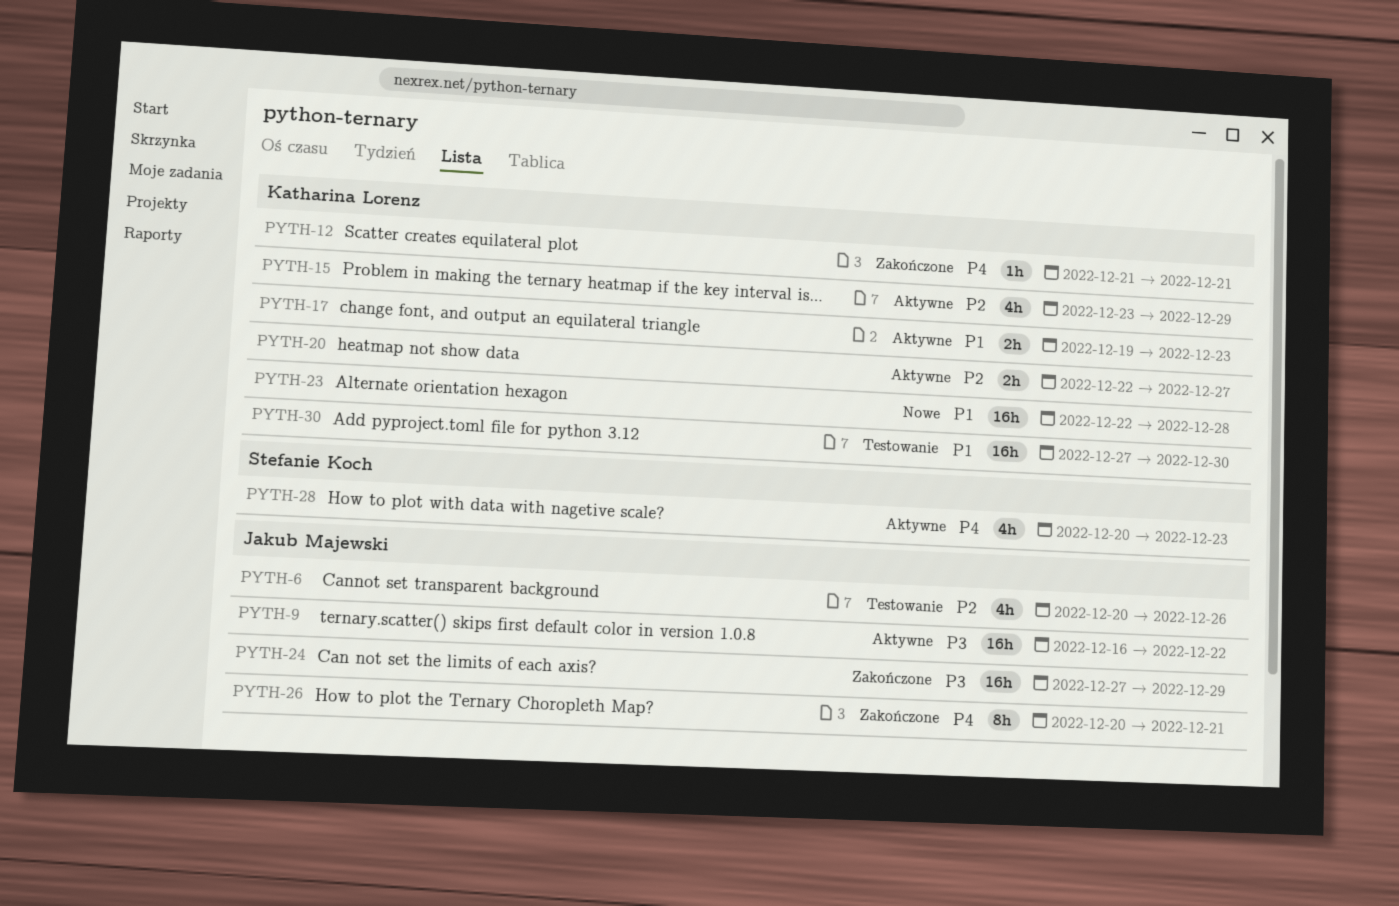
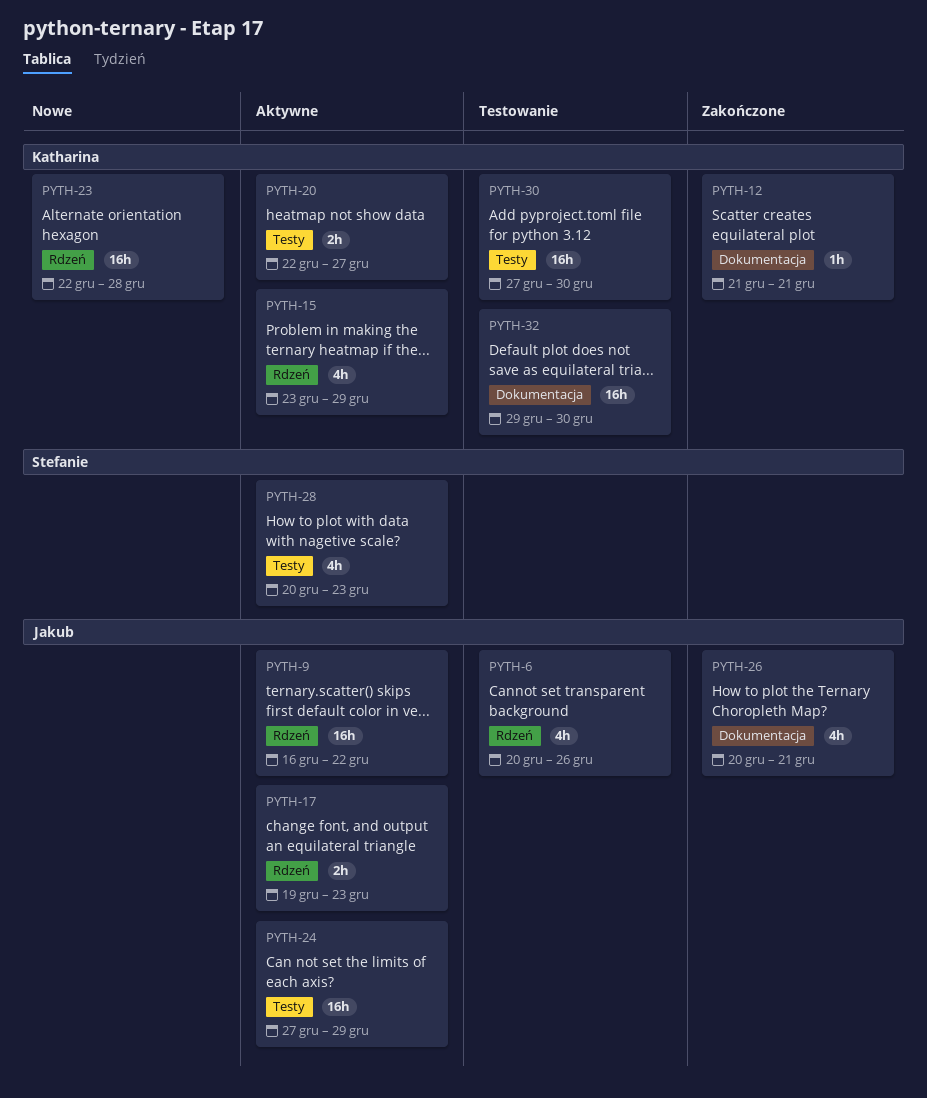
PYTH-17, owner: Katharina Lorenz -> Jakub Majewski
PYTH-24, status: Zakończone -> Aktywne
PYTH-26, estimate: 8h -> 4h
PYTH-32: none -> present

